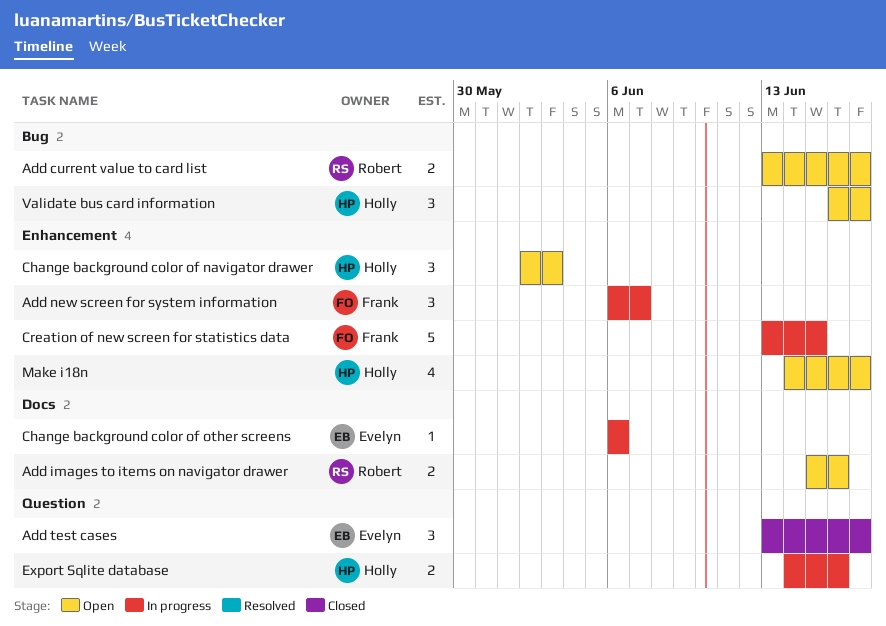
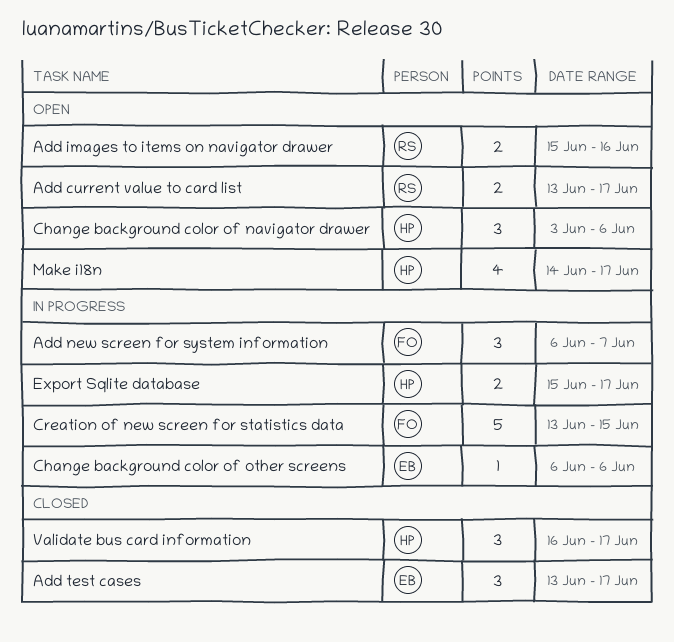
Change background color of navigator drawer, start: Jun 2 -> Jun 3
Change background color of navigator drawer, due: Jun 3 -> Jun 6
Export Sqlite database, start: Jun 14 -> Jun 15
Export Sqlite database, due: Jun 16 -> Jun 17
Validate bus card information, status: Open -> Closed

